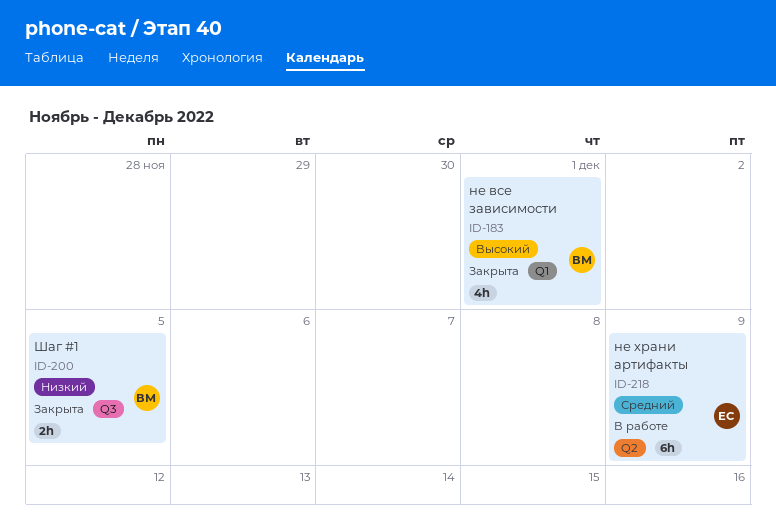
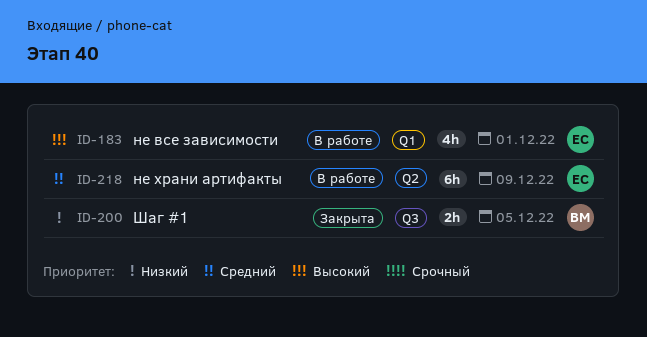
ID-183, status: Закрыта -> В работе
ID-183, owner: ВМ -> ЕС

